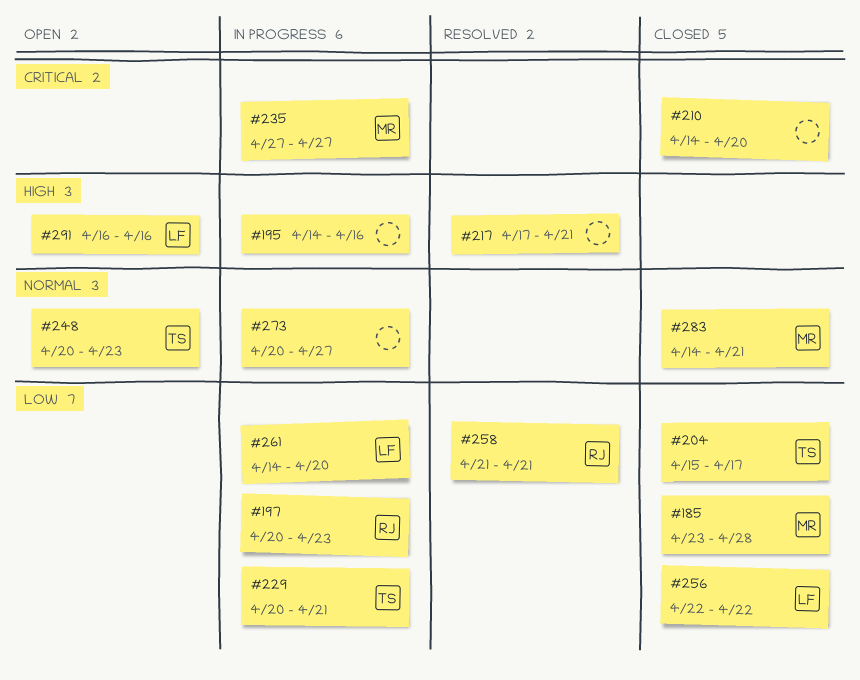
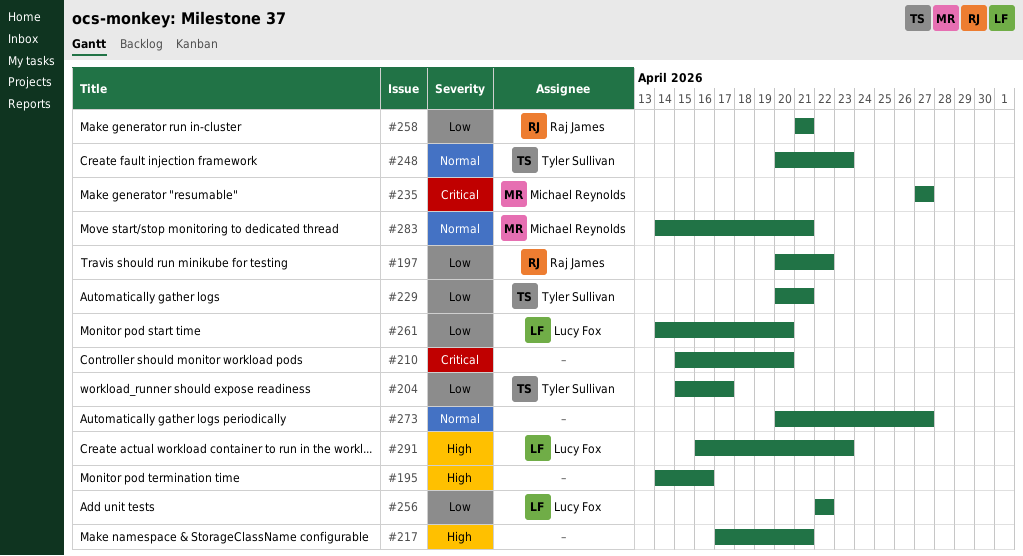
#185: present -> none
#197, due: Apr 23 -> Apr 22
#210, start: Apr 14 -> Apr 15
#291, due: Apr 16 -> Apr 23

